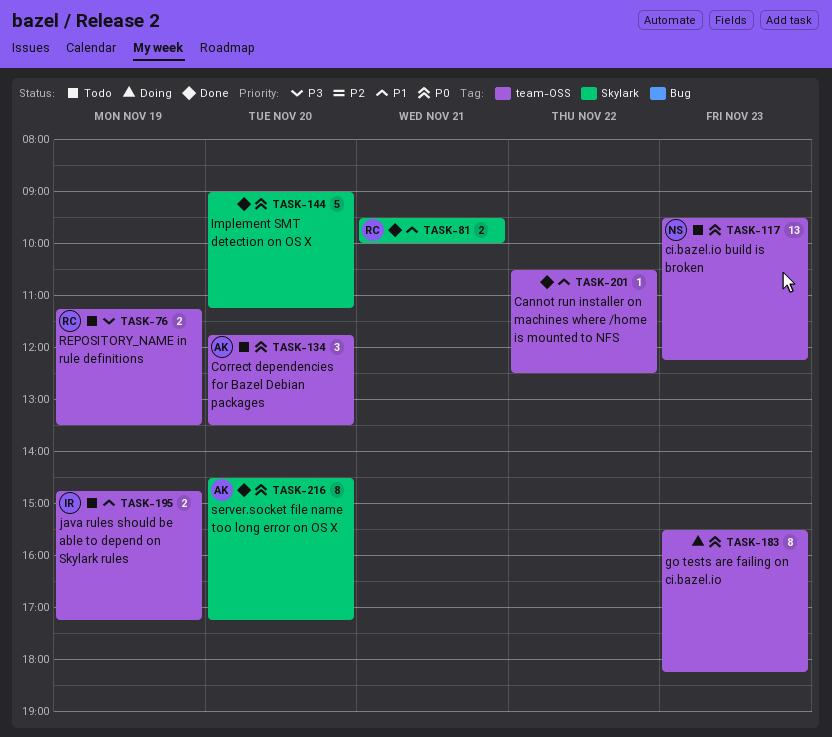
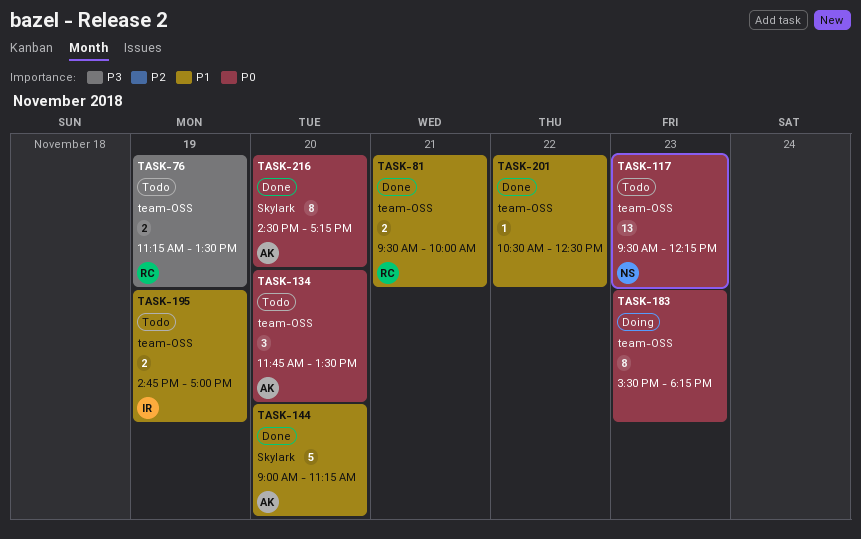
TASK-81, label: Skylark -> team-OSS
TASK-144, owner: none -> AK
TASK-144, priority: P0 -> P1
TASK-195, ends: 17:15 -> 17:00

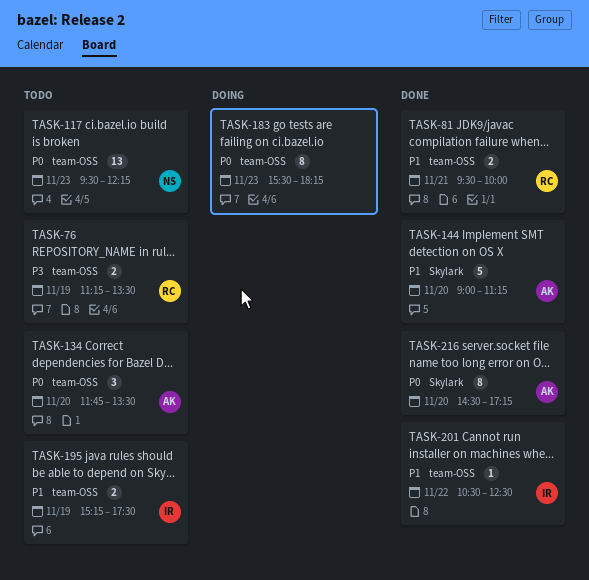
TASK-195, begins: 14:45 -> 15:15
TASK-195, ends: 17:00 -> 17:30
TASK-201, owner: none -> IR

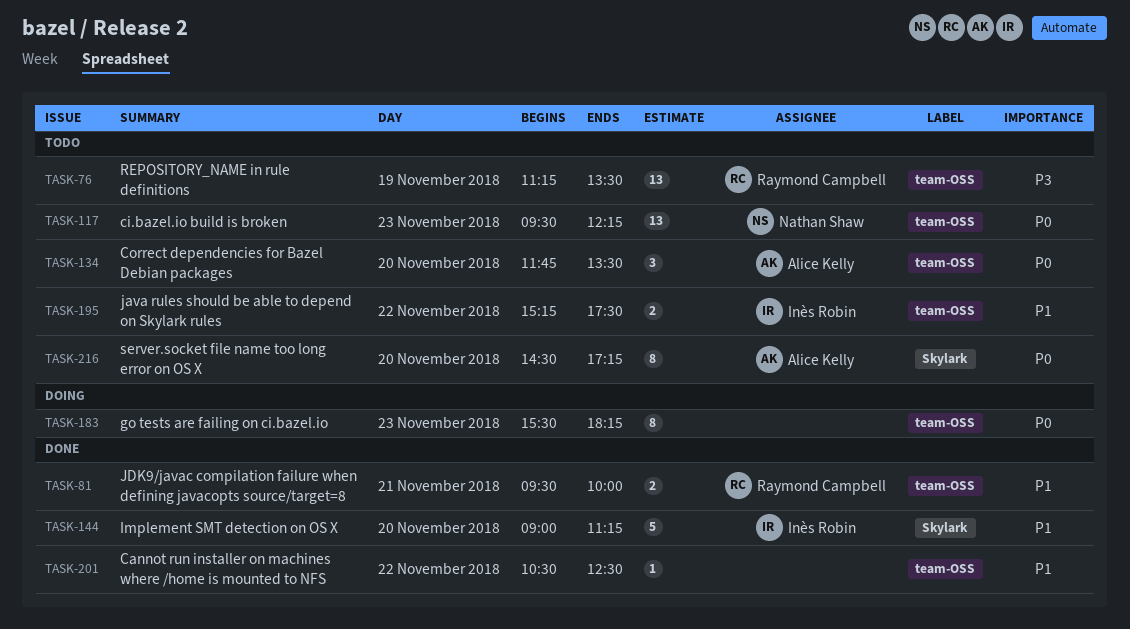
TASK-76, estimate: 2 -> 13
TASK-144, owner: Alice Kelly -> Inès Robin
TASK-195, day: Nov 19 -> Nov 22
TASK-201, owner: Inès Robin -> none
TASK-216, status: Done -> Todo

